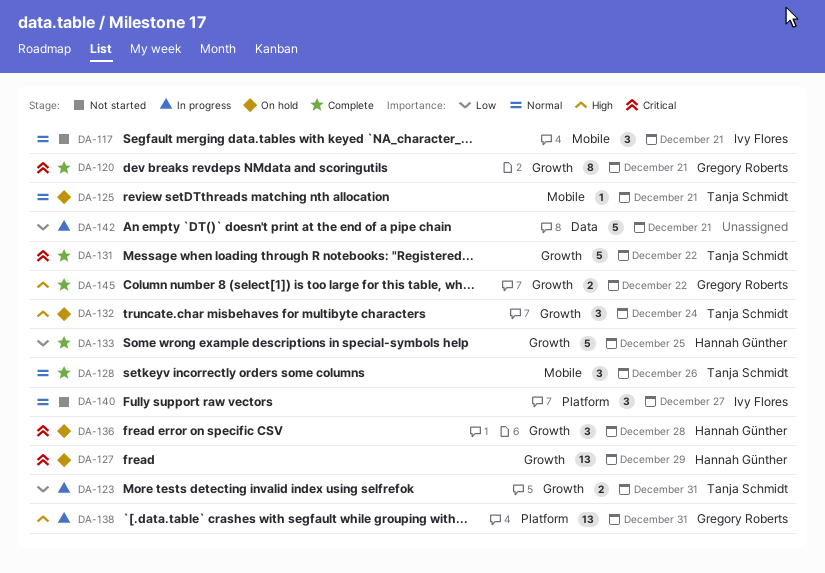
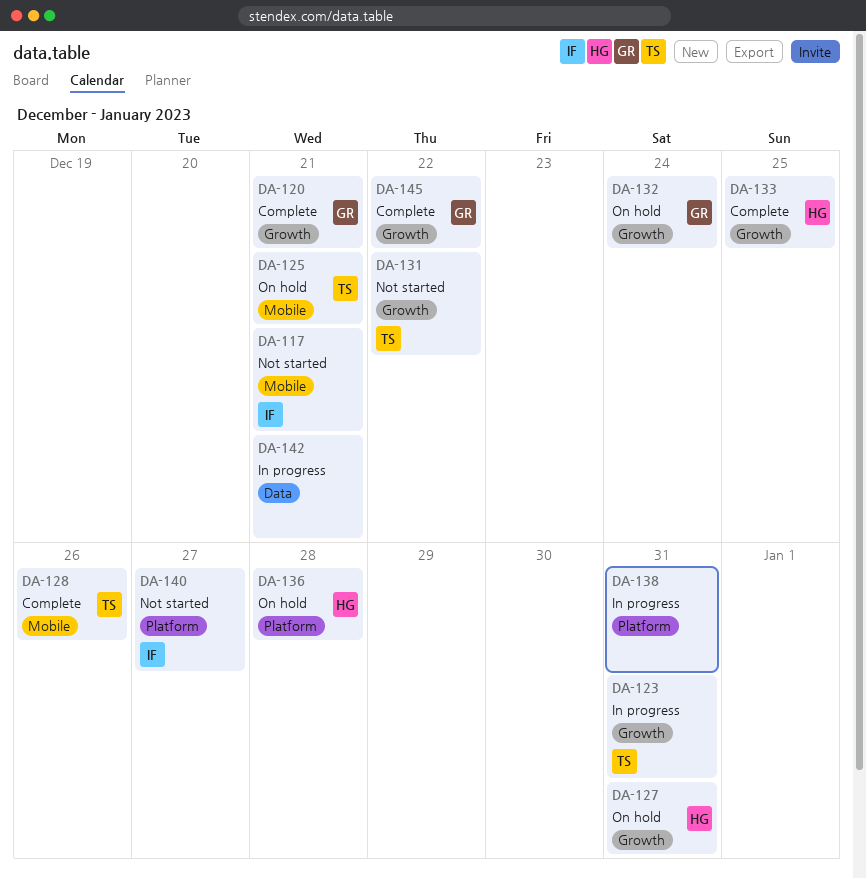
DA-127, due: Dec 29 -> Dec 31
DA-131, status: Complete -> Not started
DA-132, owner: Tanja Schmidt -> Gregory Roberts
DA-136, label: Growth -> Platform
DA-138, owner: Gregory Roberts -> none

